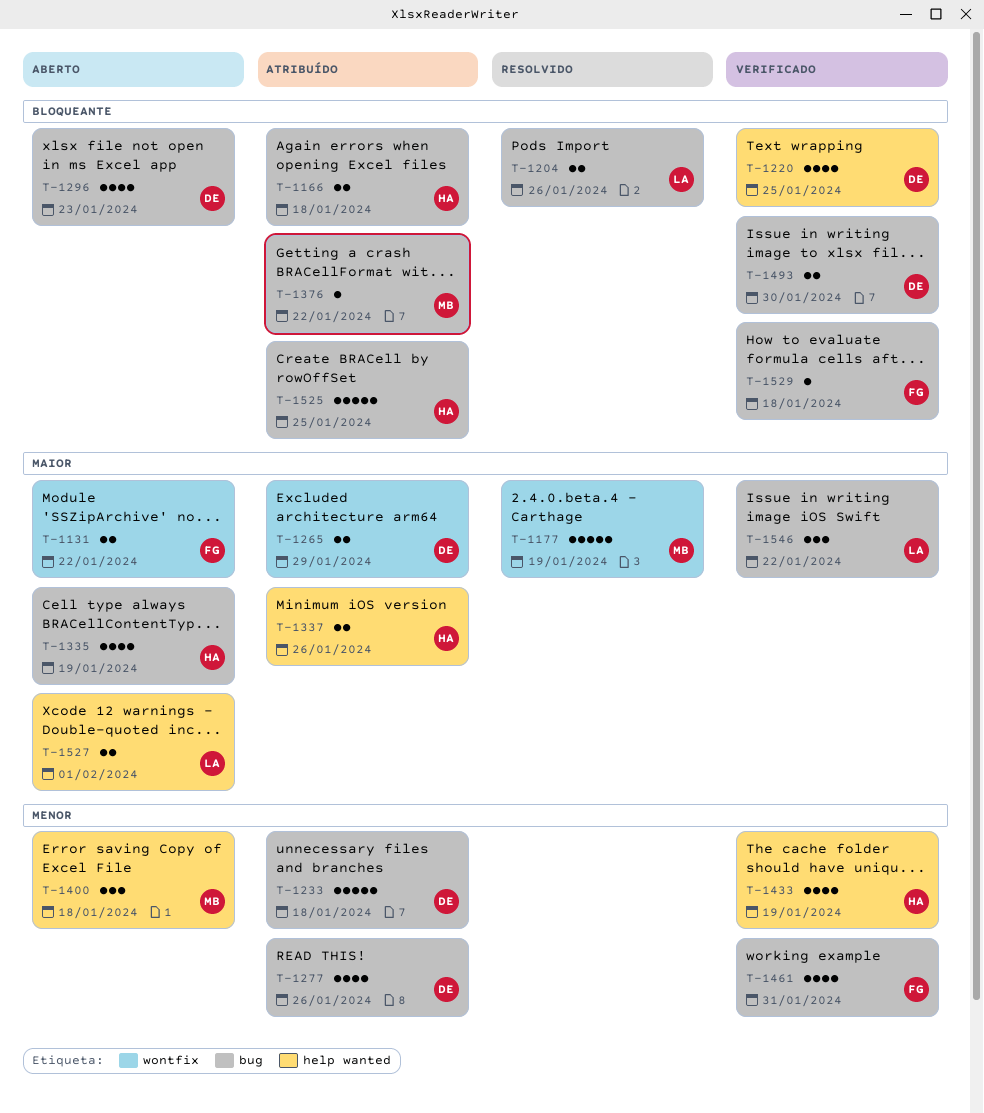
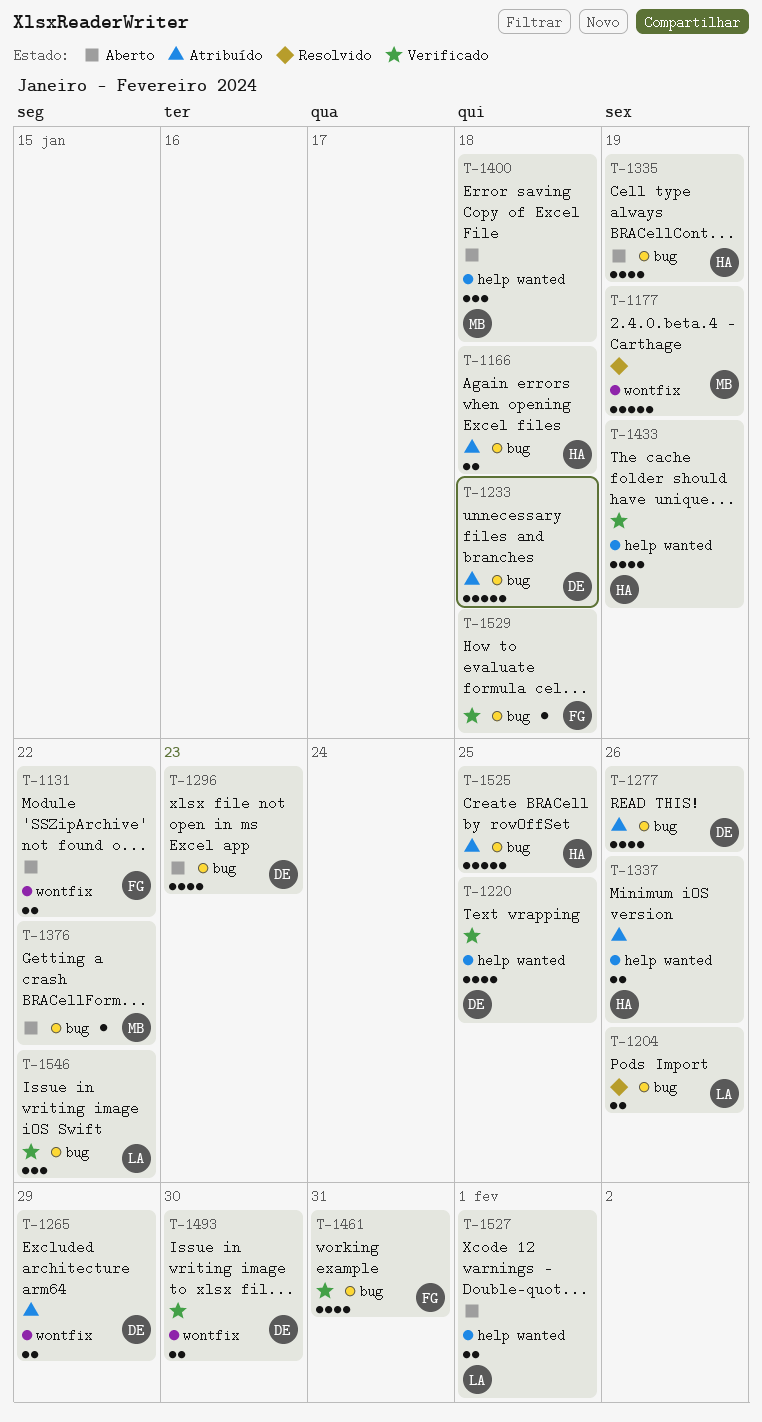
T-1376, status: Atribuído -> Aberto
T-1493, label: bug -> wontfix

